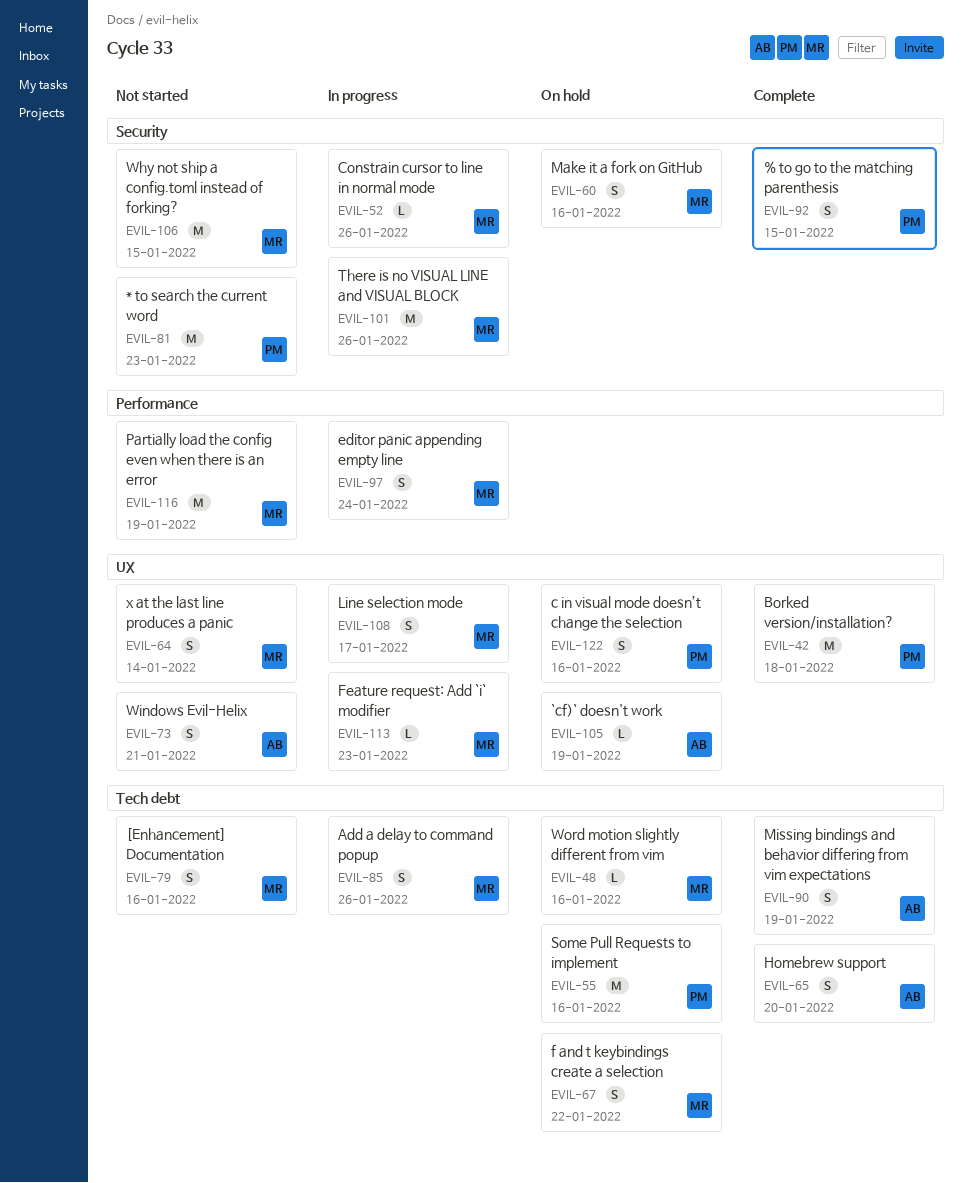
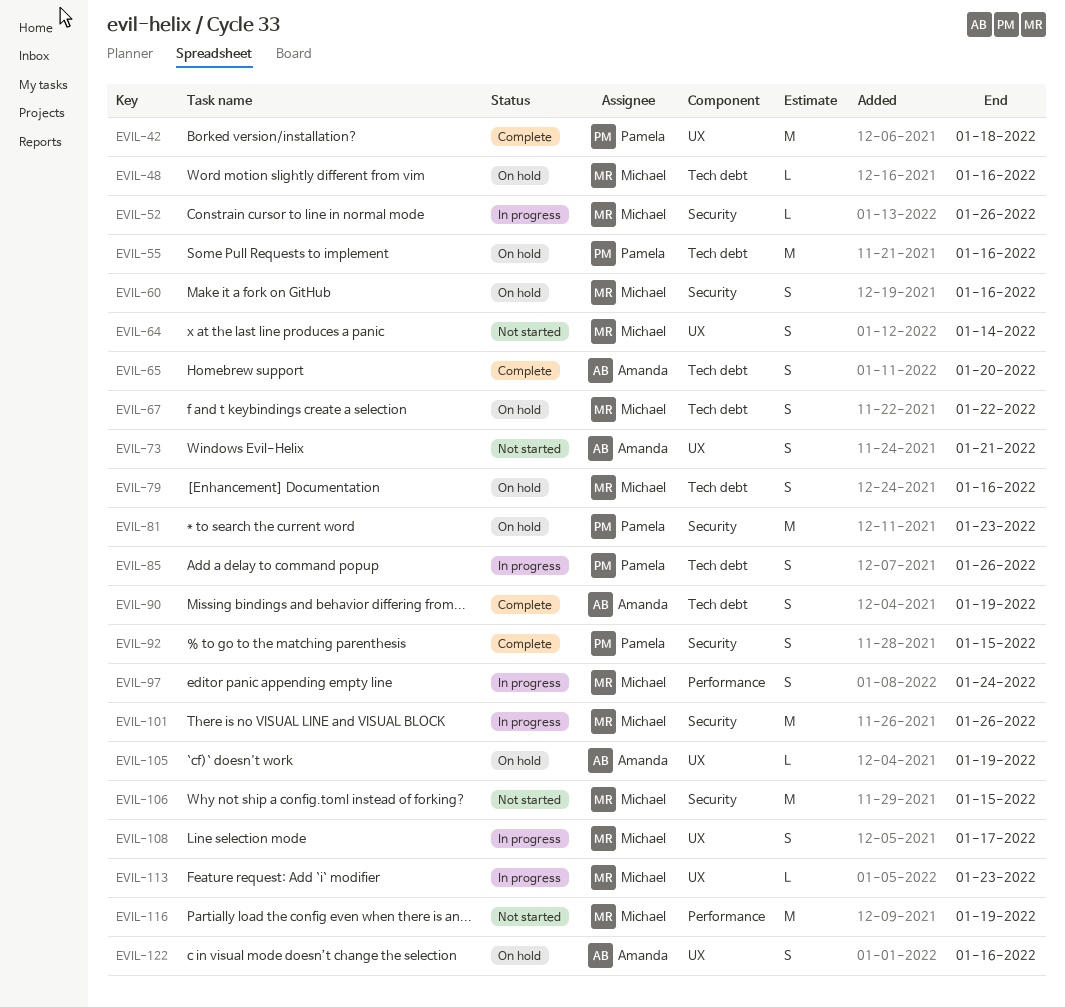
EVIL-79, status: Not started -> On hold
EVIL-81, status: Not started -> On hold
EVIL-85, owner: Michael -> Pamela
EVIL-122, owner: Pamela -> Amanda

